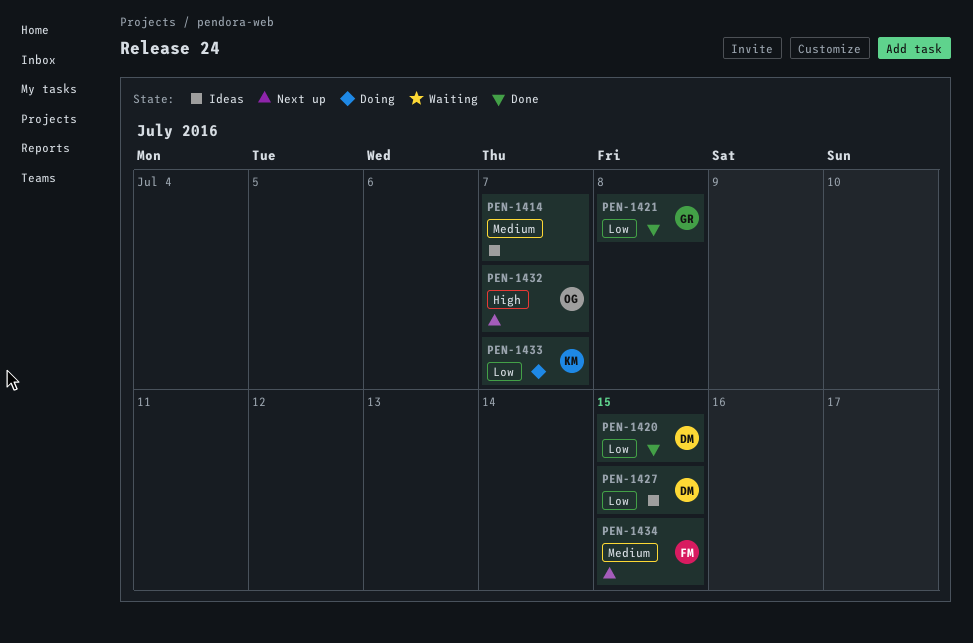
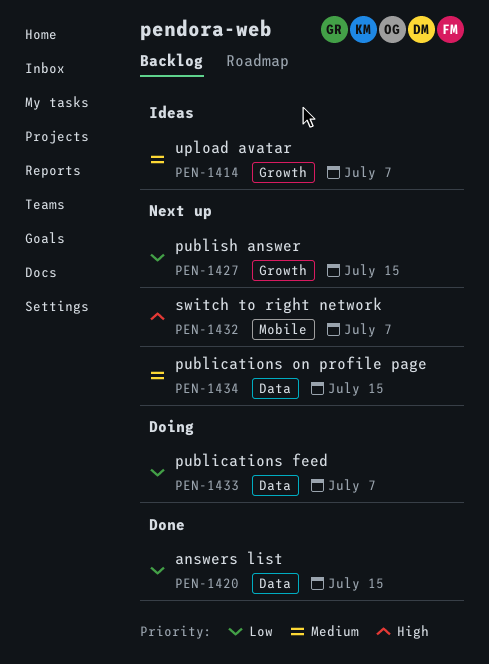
PEN-1421: present -> none
PEN-1427, status: Ideas -> Next up

